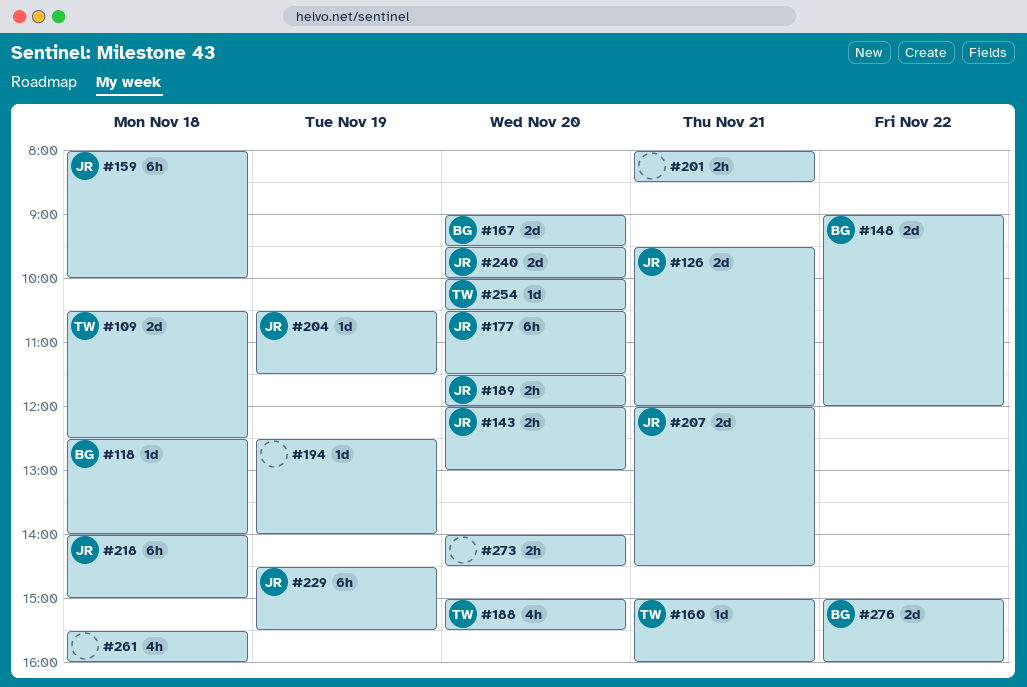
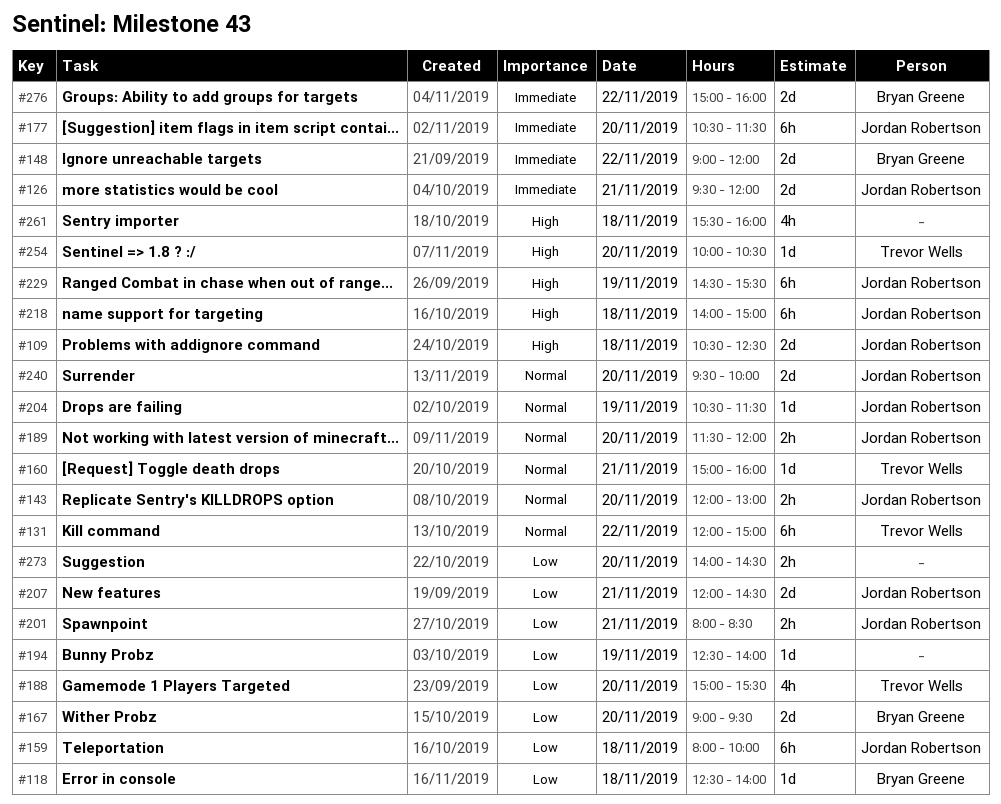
#109, owner: Trevor Wells -> Jordan Robertson
#131: none -> present
#201, owner: none -> Jordan Robertson

